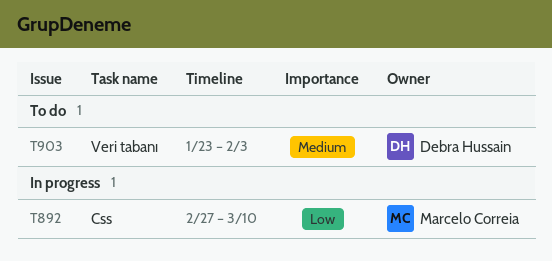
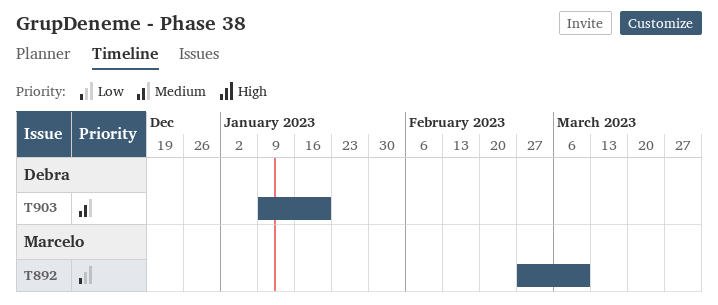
T903, start: Jan 23 -> Jan 9
T903, due: Feb 3 -> Jan 20

